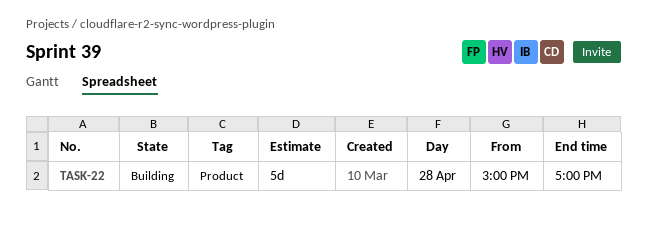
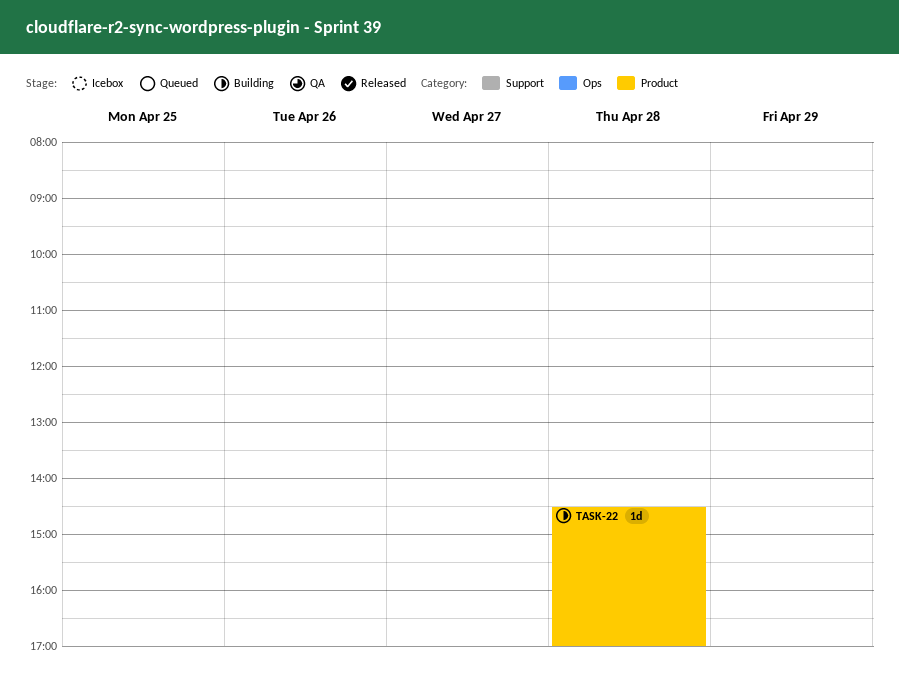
TASK-22, estimate: 5d -> 1d
TASK-22, begins: 15:00 -> 14:30

